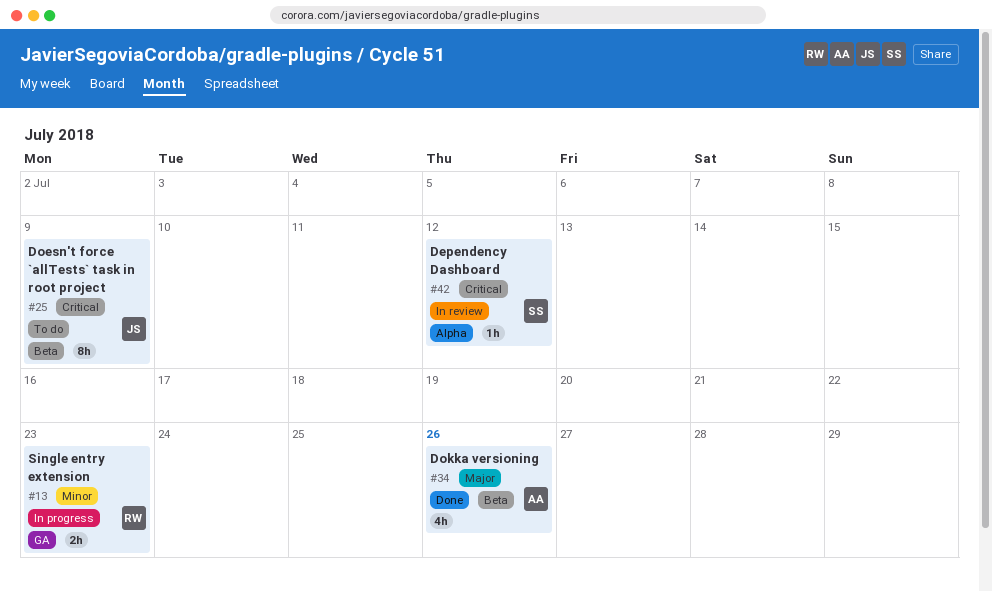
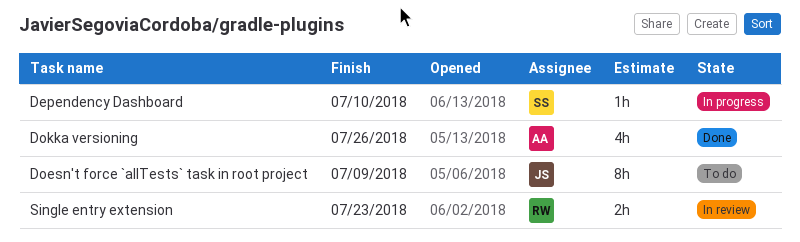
Dependency Dashboard, status: In review -> In progress
Dependency Dashboard, due: Jul 12 -> Jul 10
Single entry extension, status: In progress -> In review

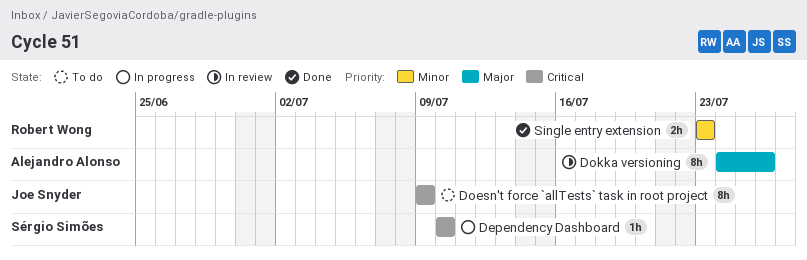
Dokka versioning, status: Done -> In review
Dokka versioning, estimate: 4h -> 8h
Single entry extension, status: In review -> Done

